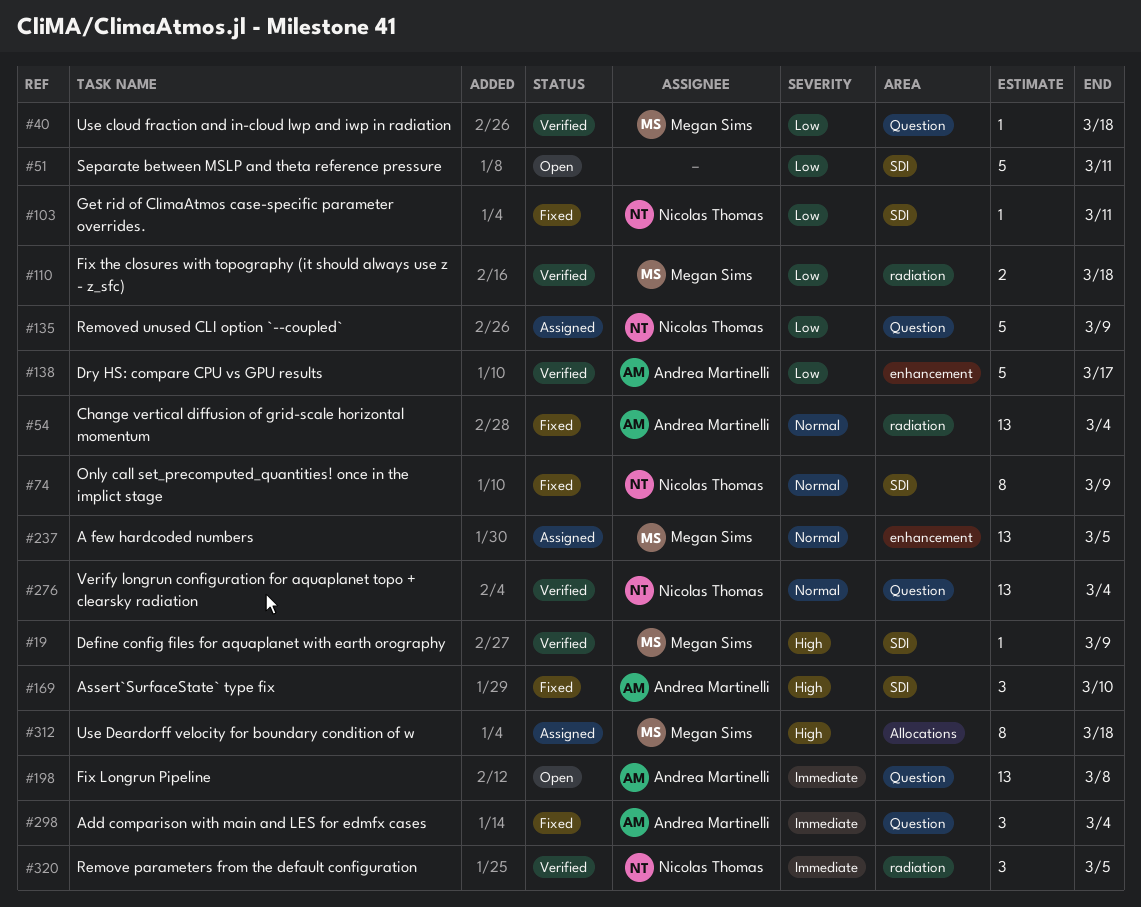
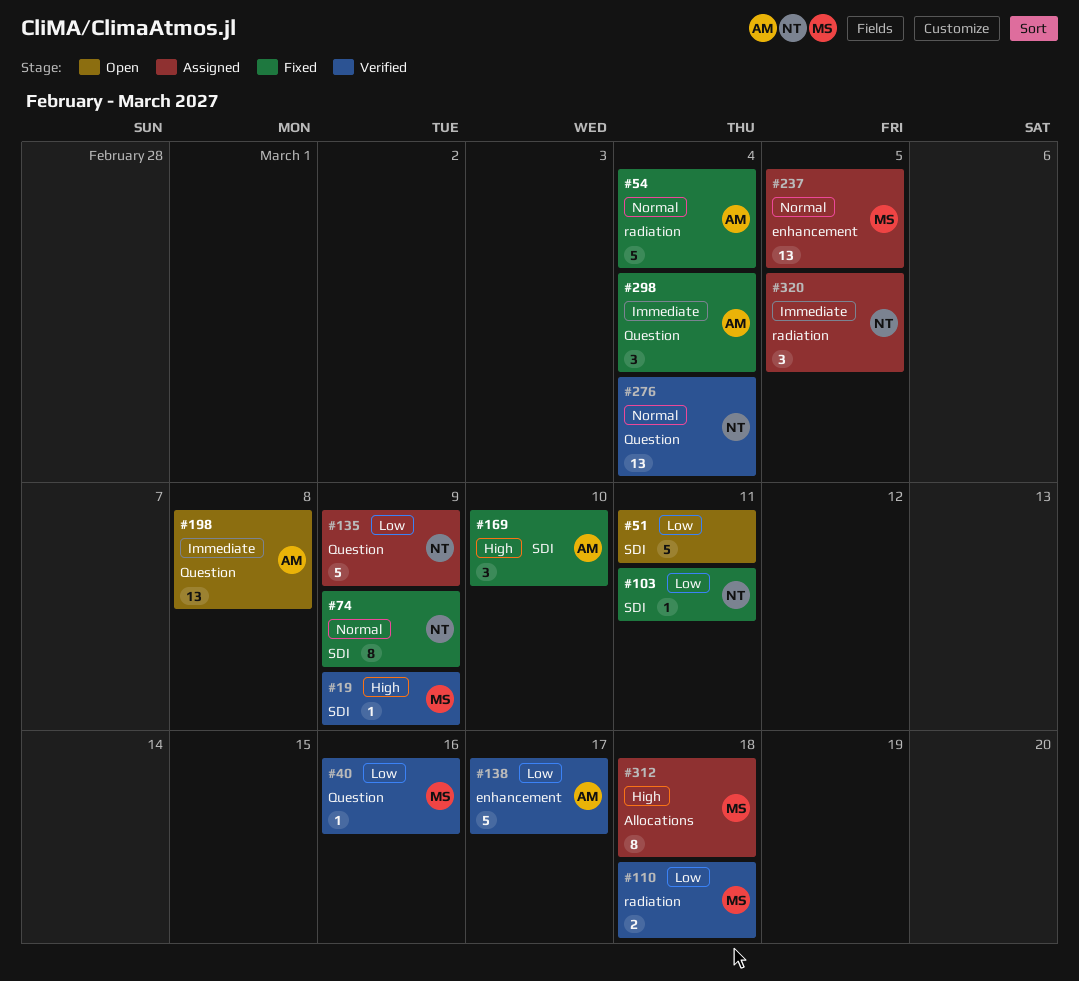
#40, due: Mar 18 -> Mar 16
#54, estimate: 13 -> 5
#320, status: Verified -> Assigned

